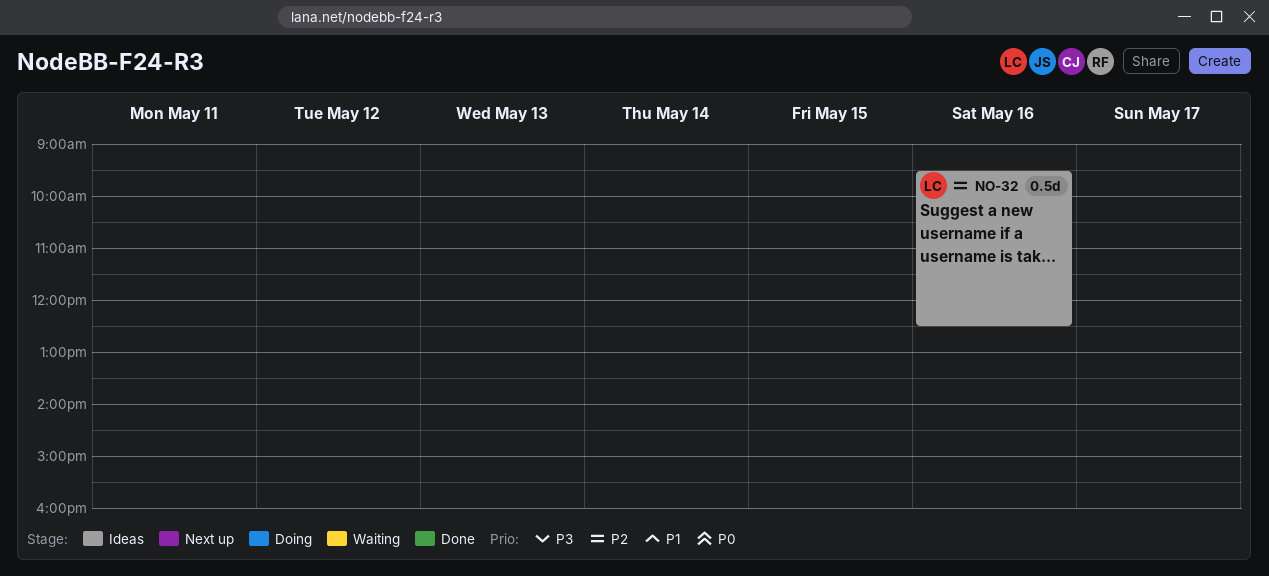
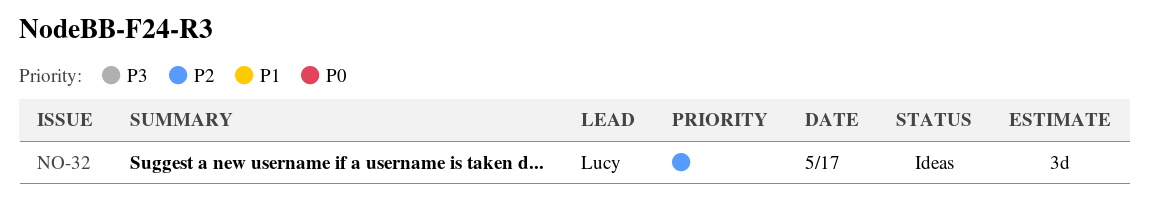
NO-32, estimate: 0.5d -> 3d
NO-32, day: May 16 -> May 17

